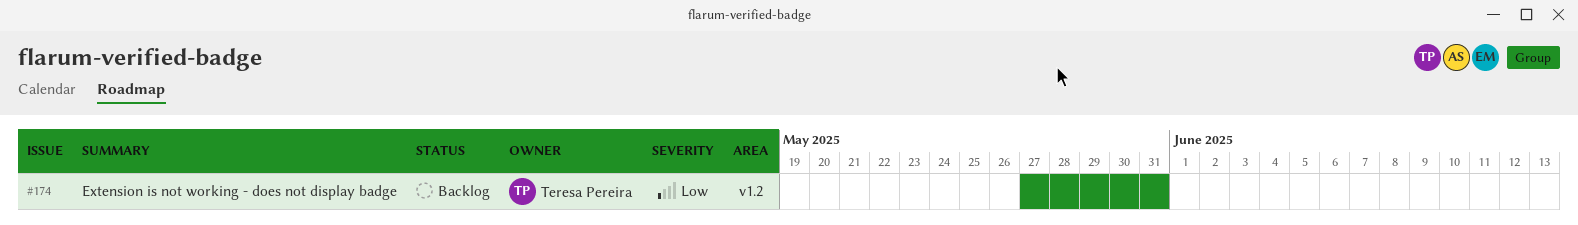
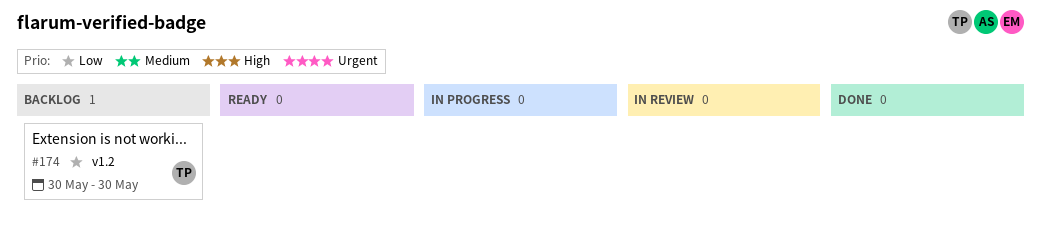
#174, start: May 27 -> May 30
#174, due: May 31 -> May 30

